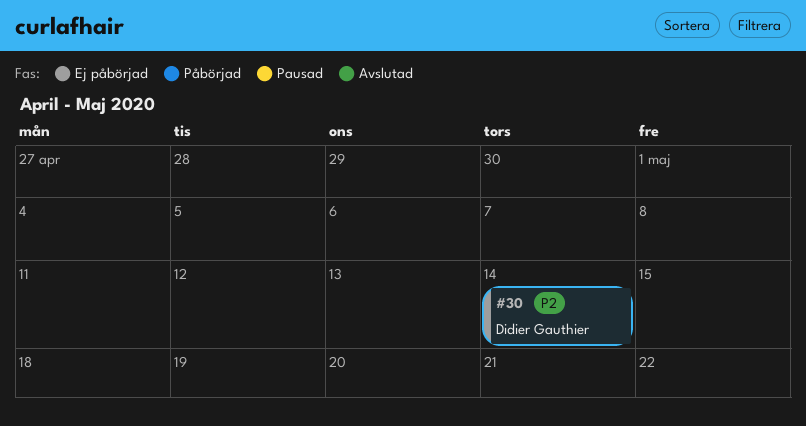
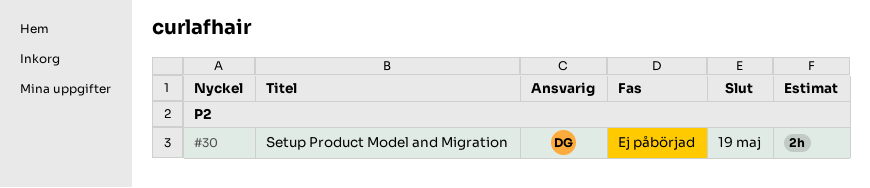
#30, due: May 14 -> May 19

